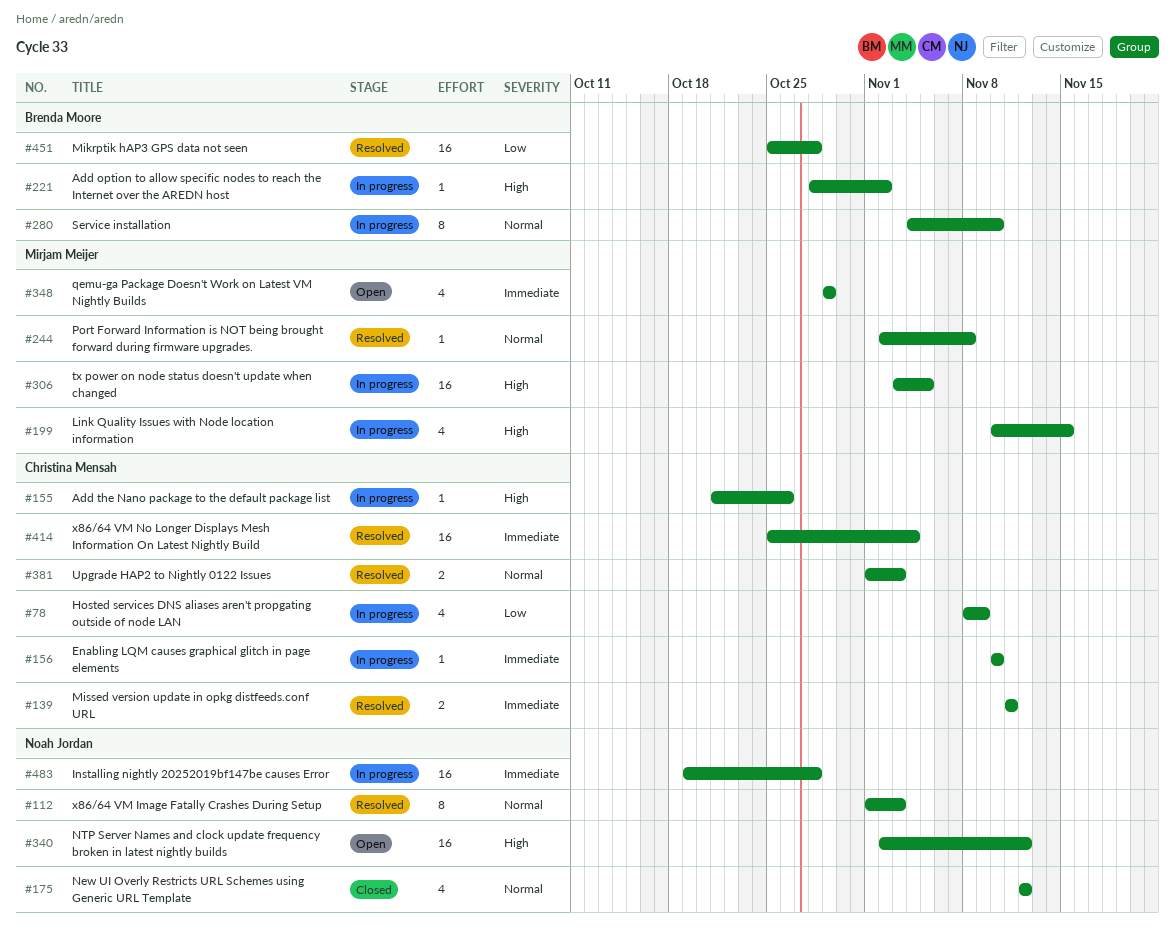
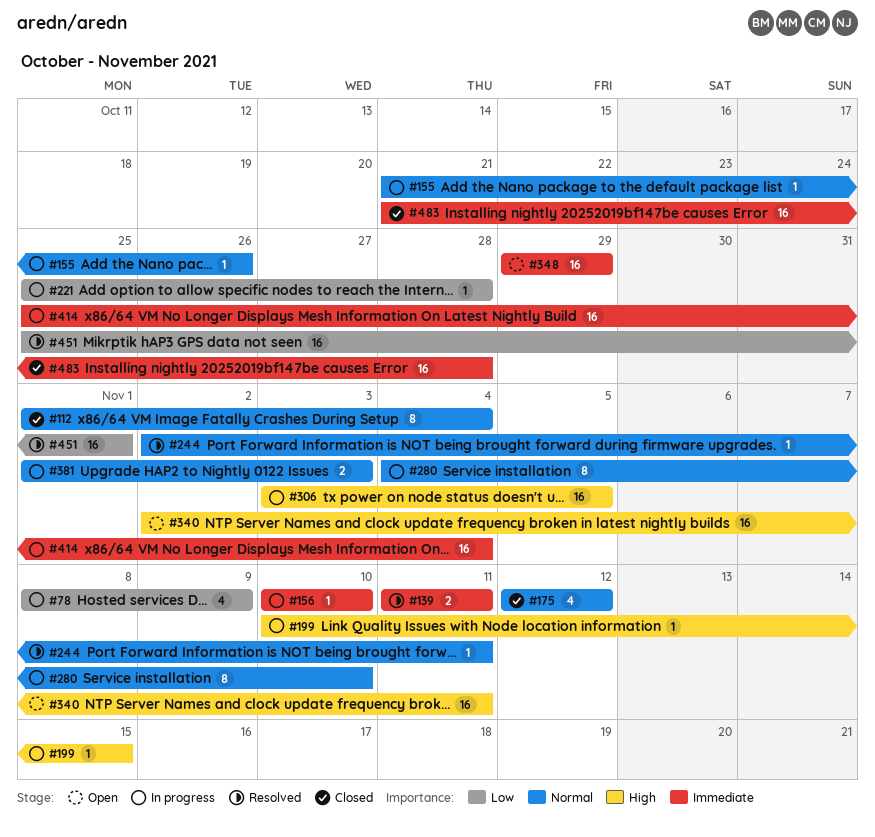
#112, status: Resolved -> Closed
#112, due: Nov 3 -> Nov 4
#155, priority: High -> Normal
#199, estimate: 4 -> 1
#221, priority: High -> Low
#221, start: Oct 28 -> Oct 25
#221, due: Nov 2 -> Oct 28
#244, due: Nov 8 -> Nov 11
#340, due: Nov 12 -> Nov 11
#348, estimate: 4 -> 16
#381, status: Resolved -> In progress
#414, status: Resolved -> In progress
#451, due: Oct 28 -> Nov 1
#483, status: In progress -> Closed
#483, start: Oct 19 -> Oct 21

